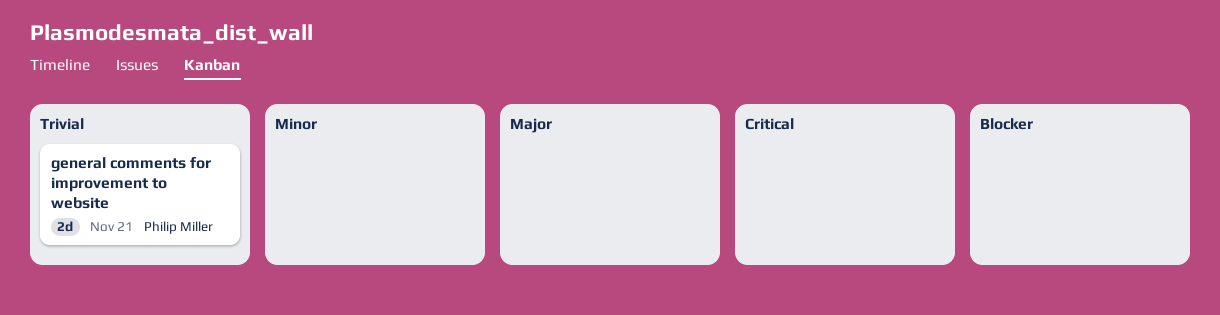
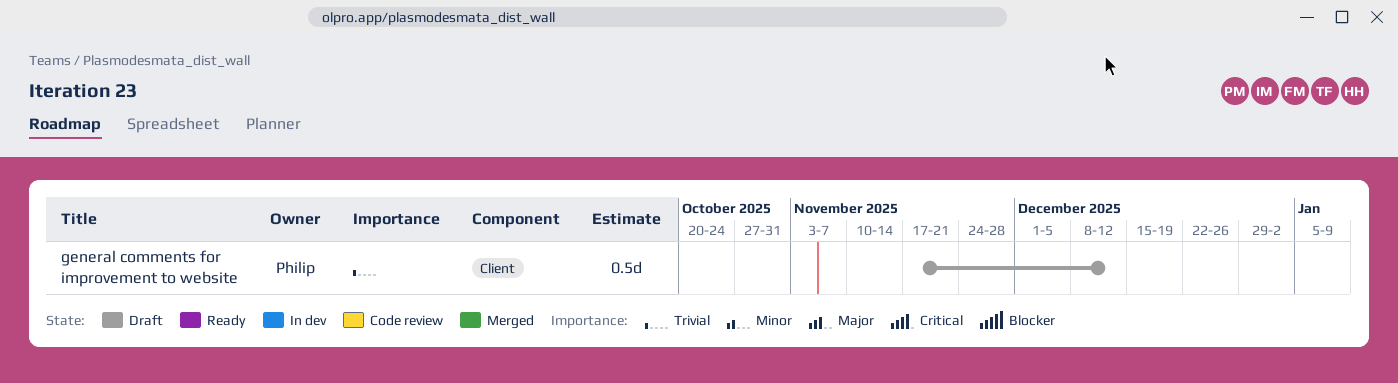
general comments for improvement to website, estimate: 2d -> 0.5d
general comments for improvement to website, due: Nov 21 -> Dec 12

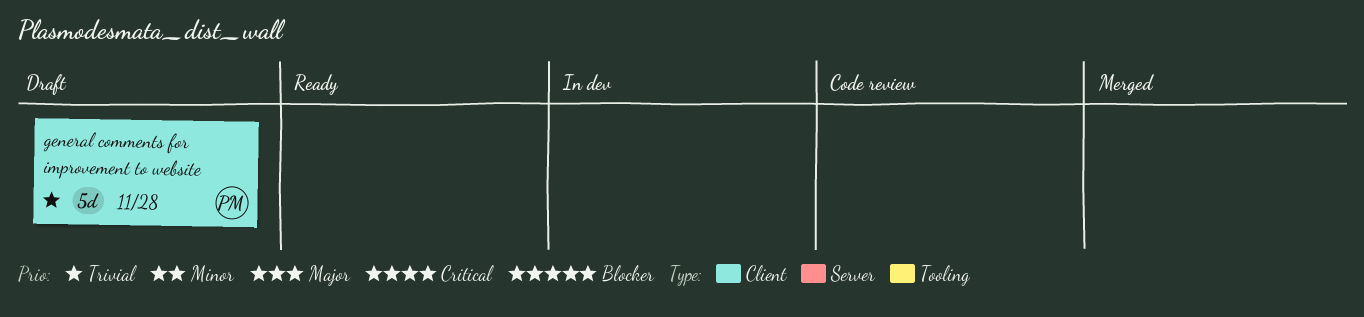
general comments for improvement to website, estimate: 0.5d -> 5d
general comments for improvement to website, due: Dec 12 -> Nov 28

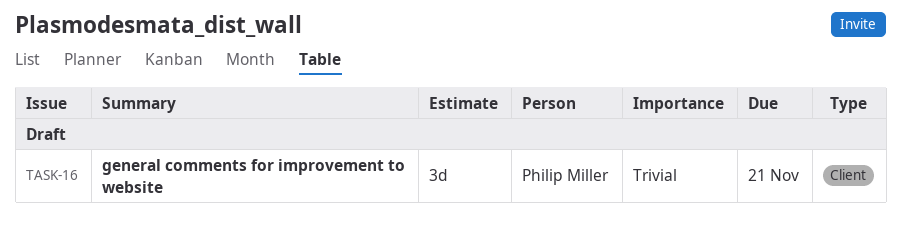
general comments for improvement to website, estimate: 5d -> 3d
general comments for improvement to website, due: Nov 28 -> Nov 21

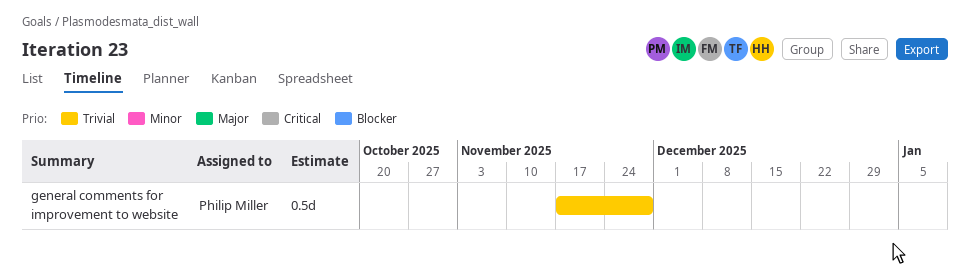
general comments for improvement to website, estimate: 3d -> 0.5d
general comments for improvement to website, due: Nov 21 -> Nov 28

